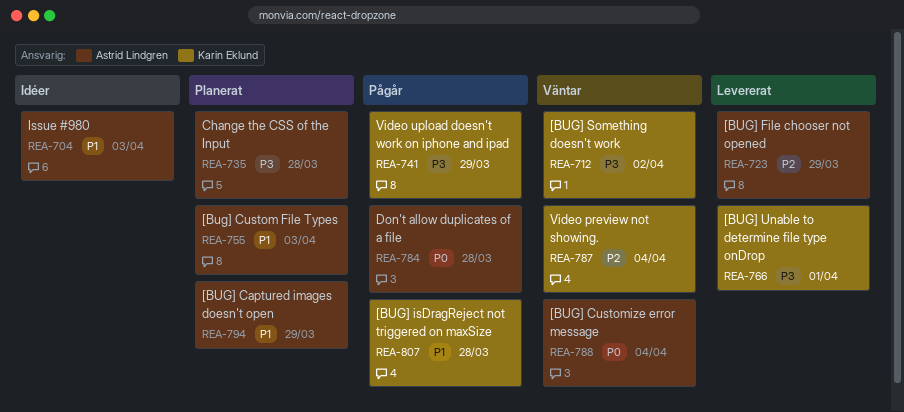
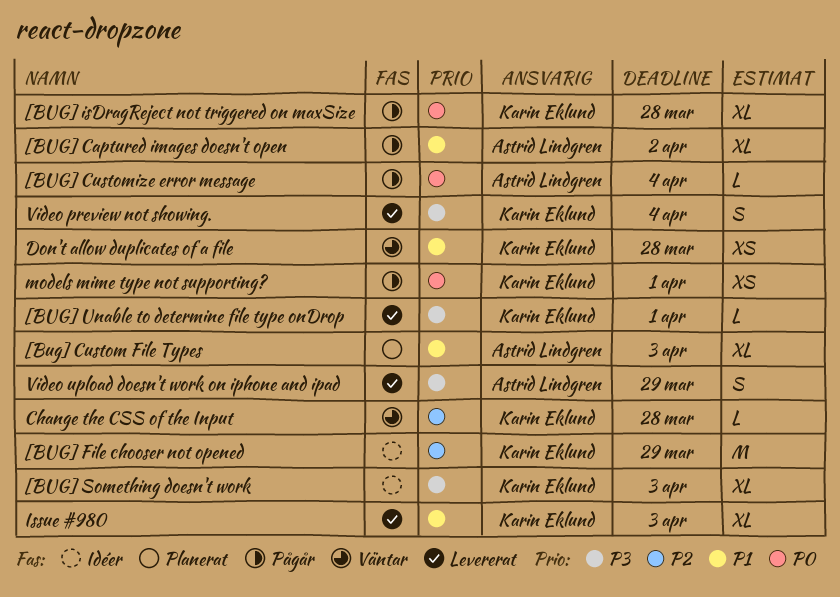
[BUG] Captured images doesn't open, status: Planerat -> Pågår
[BUG] Captured images doesn't open, due: Mar 29 -> Apr 2
[BUG] Customize error message, status: Väntar -> Pågår
[BUG] File chooser not opened, status: Levererat -> Idéer
[BUG] File chooser not opened, owner: Astrid Lindgren -> Karin Eklund
[BUG] isDragReject not triggered on maxSize, priority: P1 -> P0
[BUG] Something doesn't work, status: Väntar -> Idéer
[BUG] Something doesn't work, due: Apr 2 -> Apr 3
Change the CSS of the Input, status: Planerat -> Väntar
Change the CSS of the Input, owner: Astrid Lindgren -> Karin Eklund
Change the CSS of the Input, priority: P3 -> P2
Don't allow duplicates of a file, status: Pågår -> Väntar
Don't allow duplicates of a file, owner: Astrid Lindgren -> Karin Eklund
Don't allow duplicates of a file, priority: P0 -> P1
Issue #980, status: Idéer -> Levererat
Issue #980, owner: Astrid Lindgren -> Karin Eklund
models mime type not supporting?: none -> present
Video preview not showing., status: Väntar -> Levererat
Video preview not showing., priority: P2 -> P3
Video upload doesn't work on iphone and ipad, status: Pågår -> Levererat
Video upload doesn't work on iphone and ipad, owner: Karin Eklund -> Astrid Lindgren

